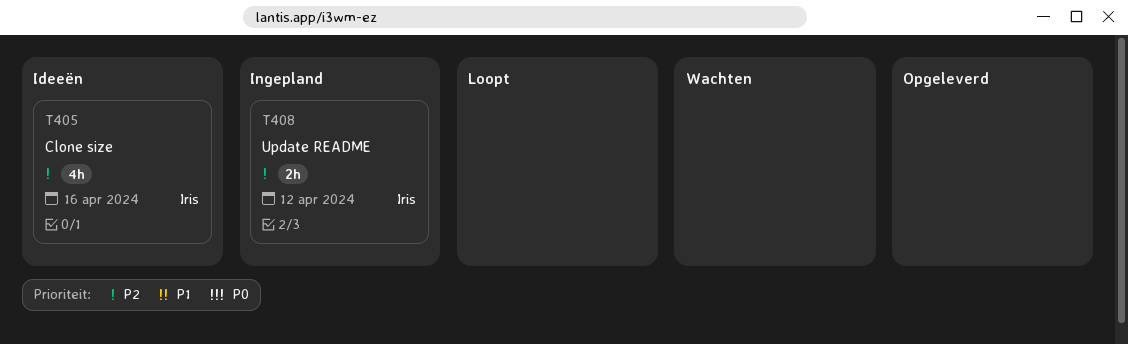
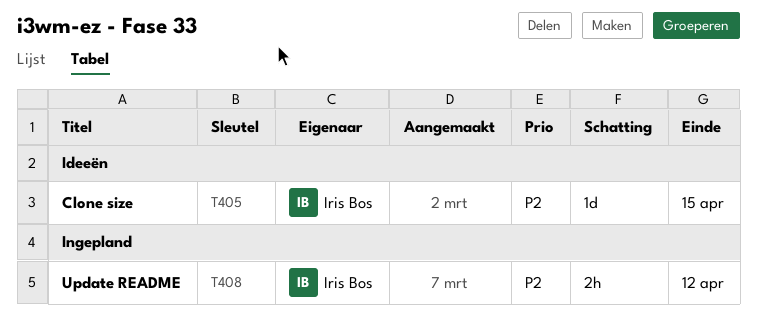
T405, estimate: 4h -> 1d
T405, due: Apr 16 -> Apr 15

